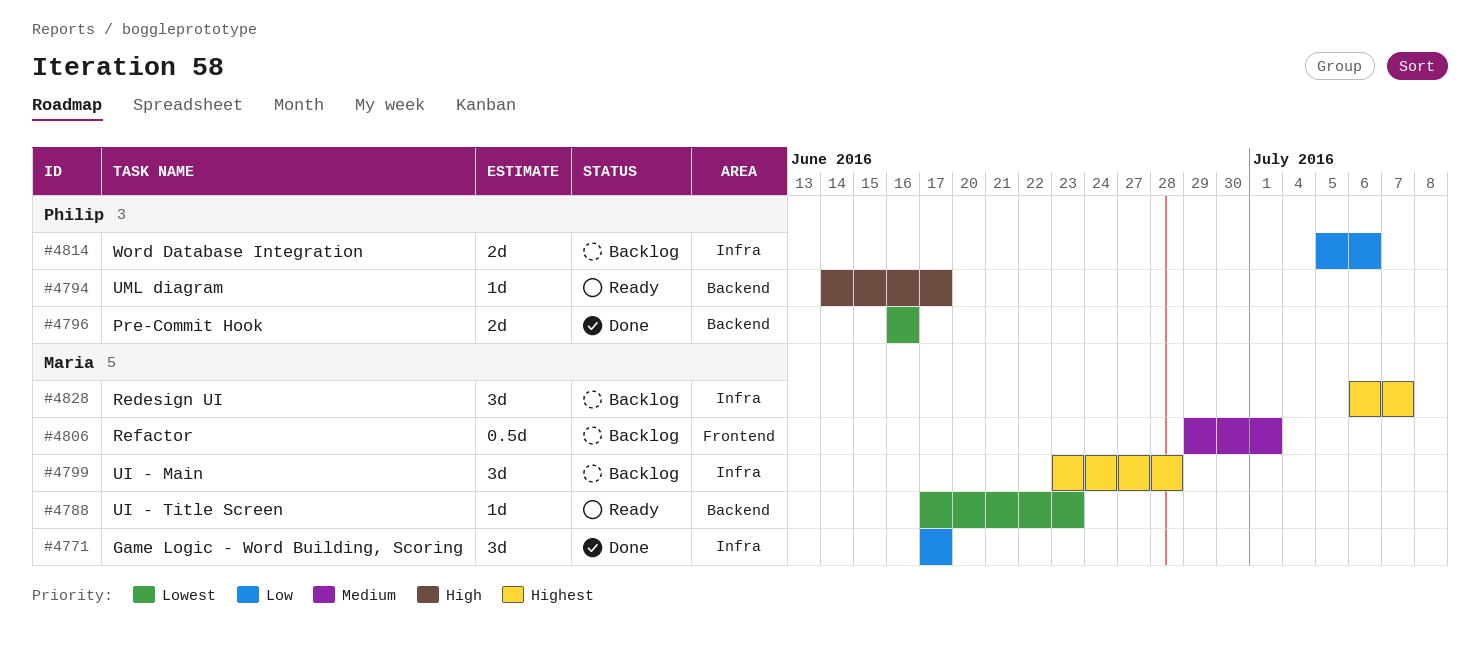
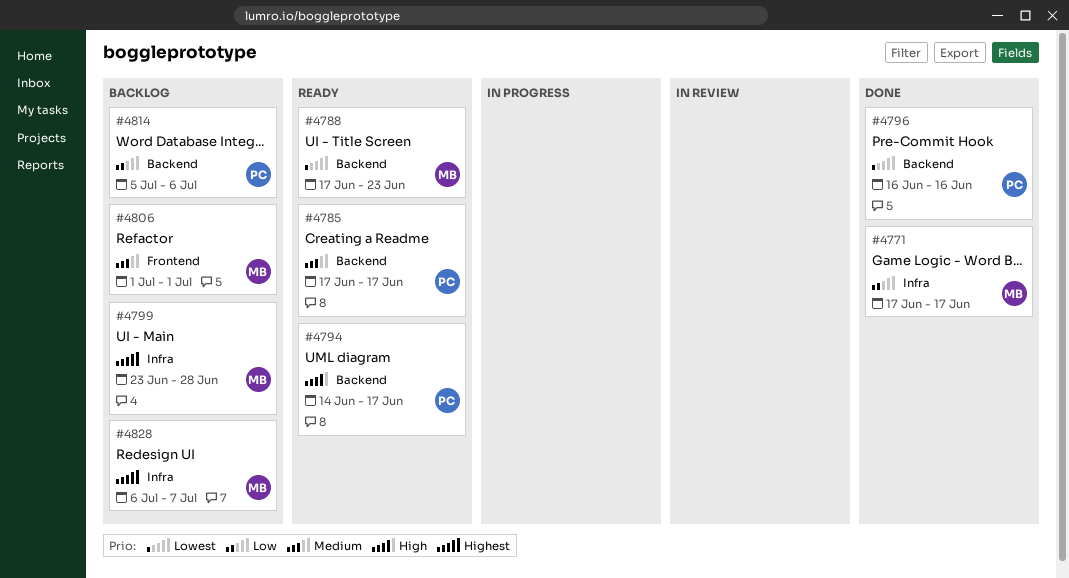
#4785: none -> present
#4806, start: Jun 29 -> Jul 1
#4814, label: Infra -> Backend

